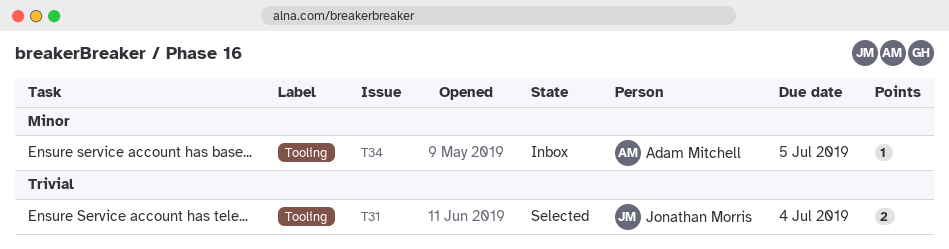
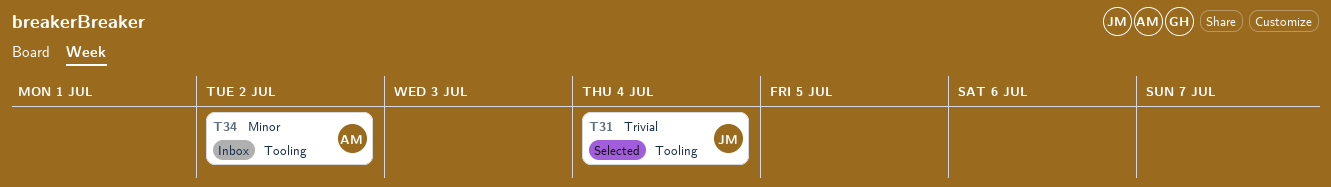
T34, due: Jul 5 -> Jul 2

